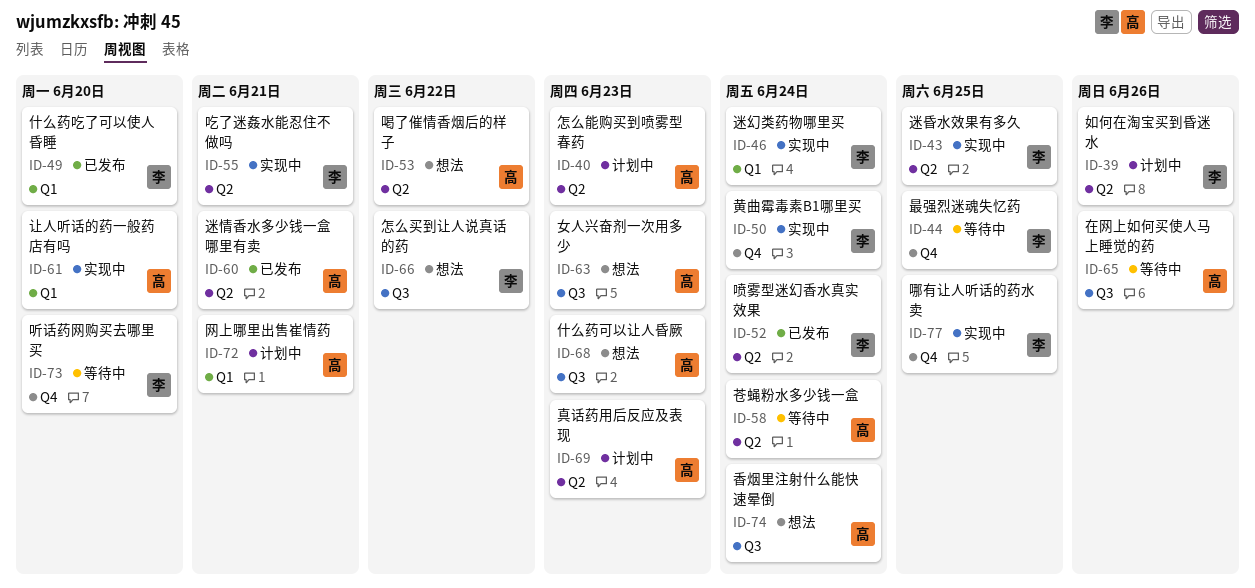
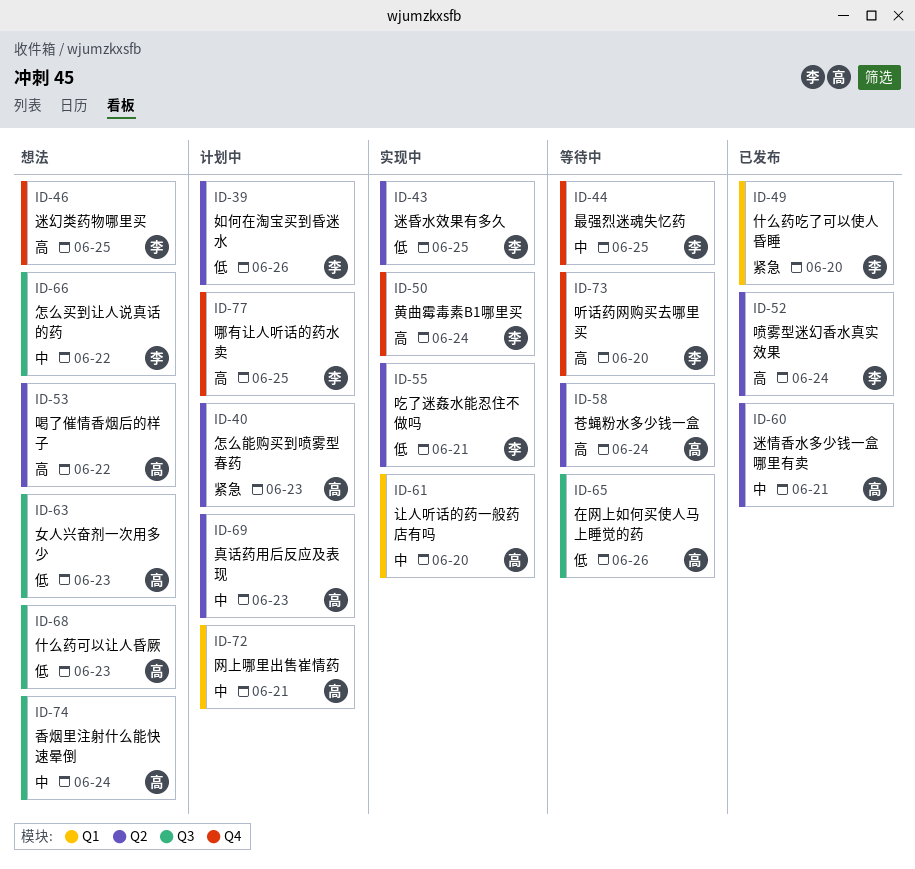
ID-46, status: 实现中 -> 想法
ID-46, label: Q1 -> Q4
ID-46, due: Jun 24 -> Jun 25
ID-77, status: 实现中 -> 计划中

